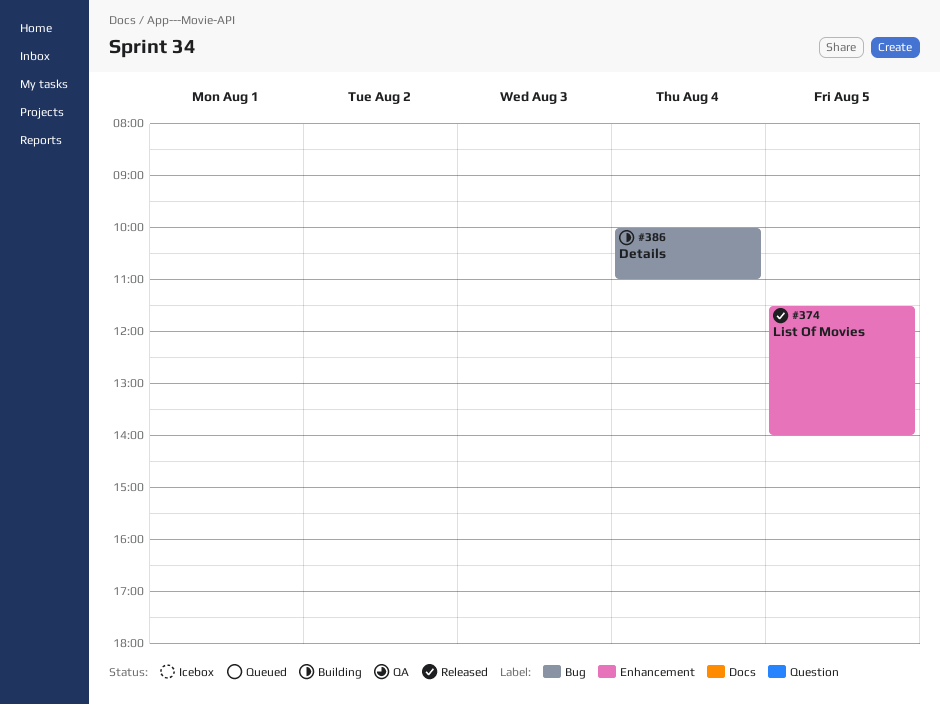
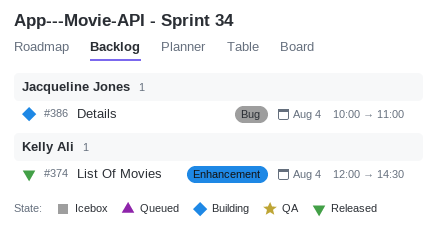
#374, day: Aug 5 -> Aug 4
#374, begins: 11:30 -> 12:00
#374, ends: 14:00 -> 14:30

